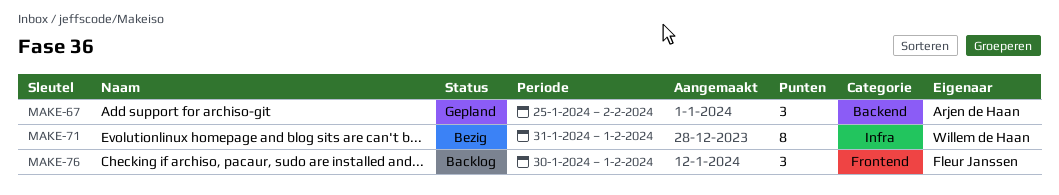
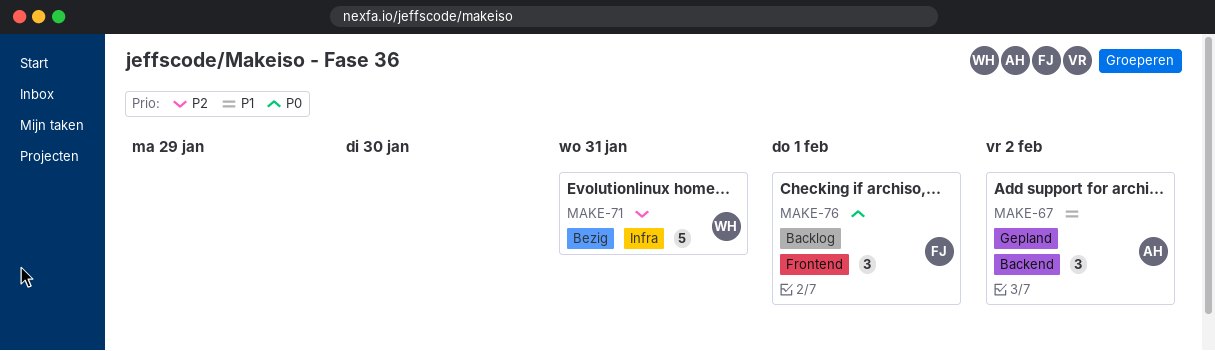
MAKE-71, estimate: 8 -> 5
MAKE-71, due: Feb 1 -> Jan 31

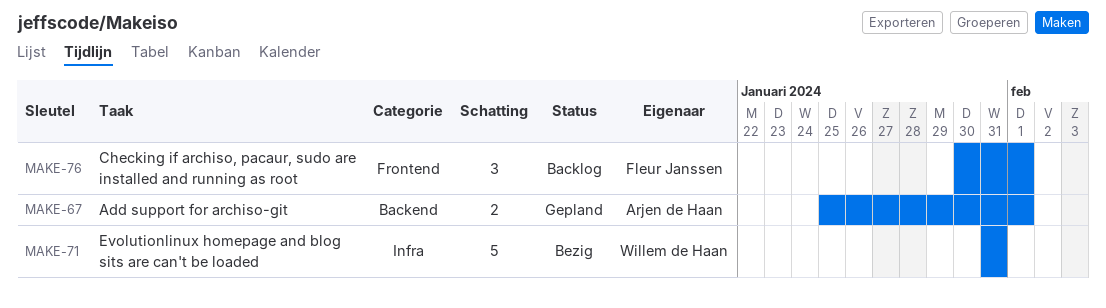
MAKE-67, estimate: 3 -> 2
MAKE-67, due: Feb 2 -> Feb 1

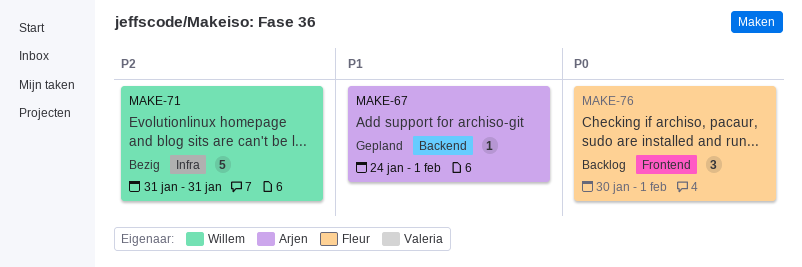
MAKE-67, estimate: 2 -> 1
MAKE-67, start: Jan 25 -> Jan 24

